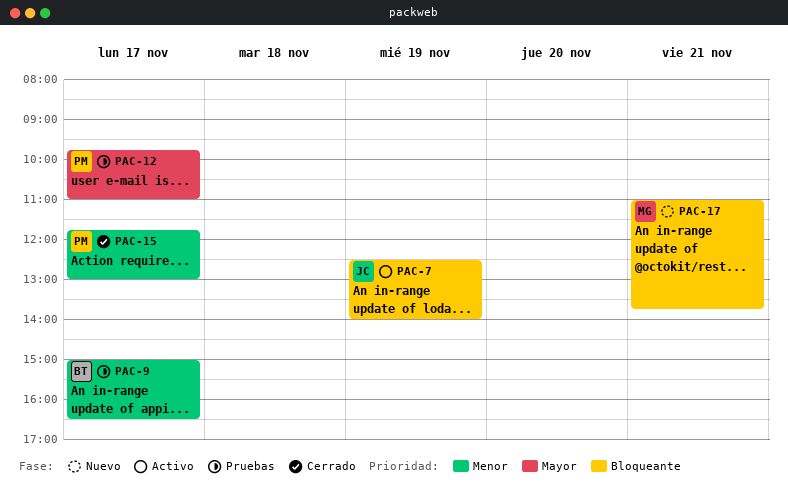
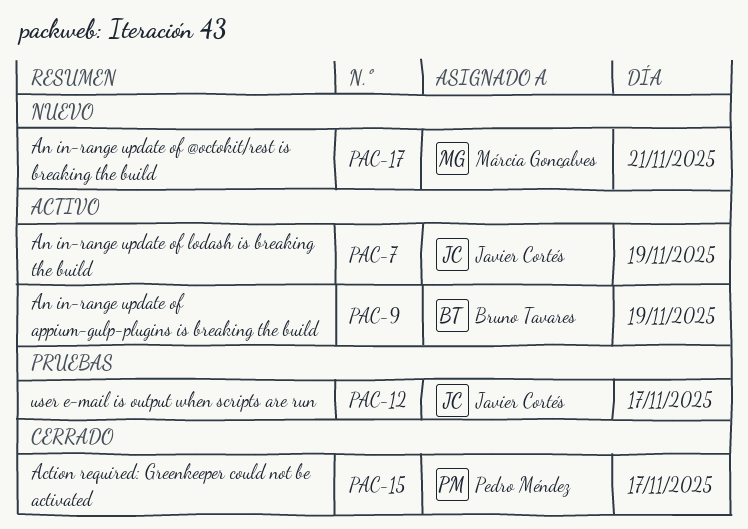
PAC-9, status: Pruebas -> Activo
PAC-9, day: Nov 17 -> Nov 19
PAC-12, owner: Pedro Méndez -> Javier Cortés

